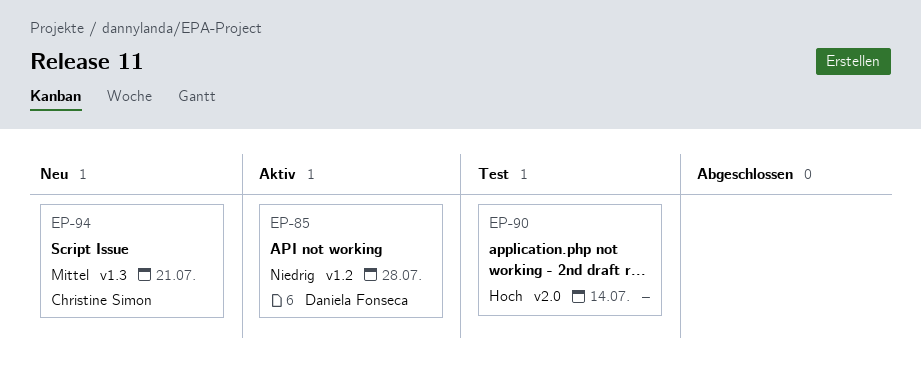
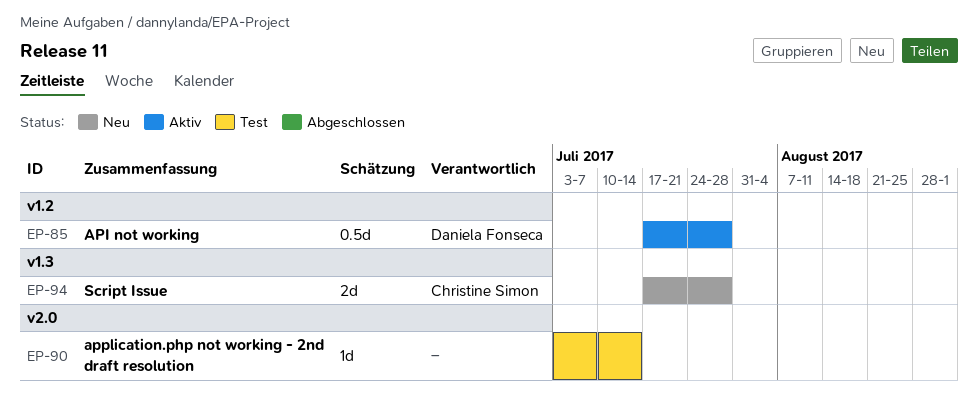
EP-94, due: Jul 21 -> Jul 28

